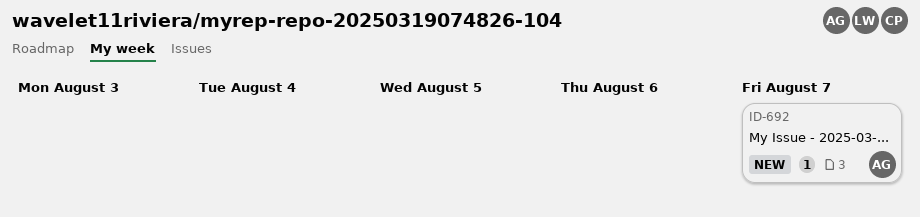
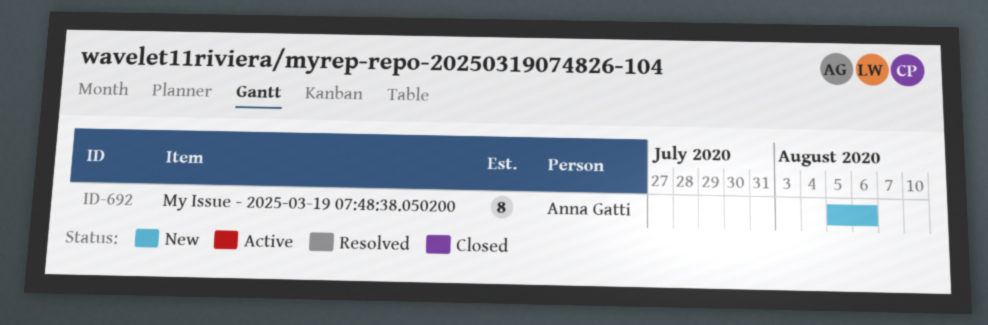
ID-692, estimate: 1 -> 8
ID-692, due: Aug 7 -> Aug 6

